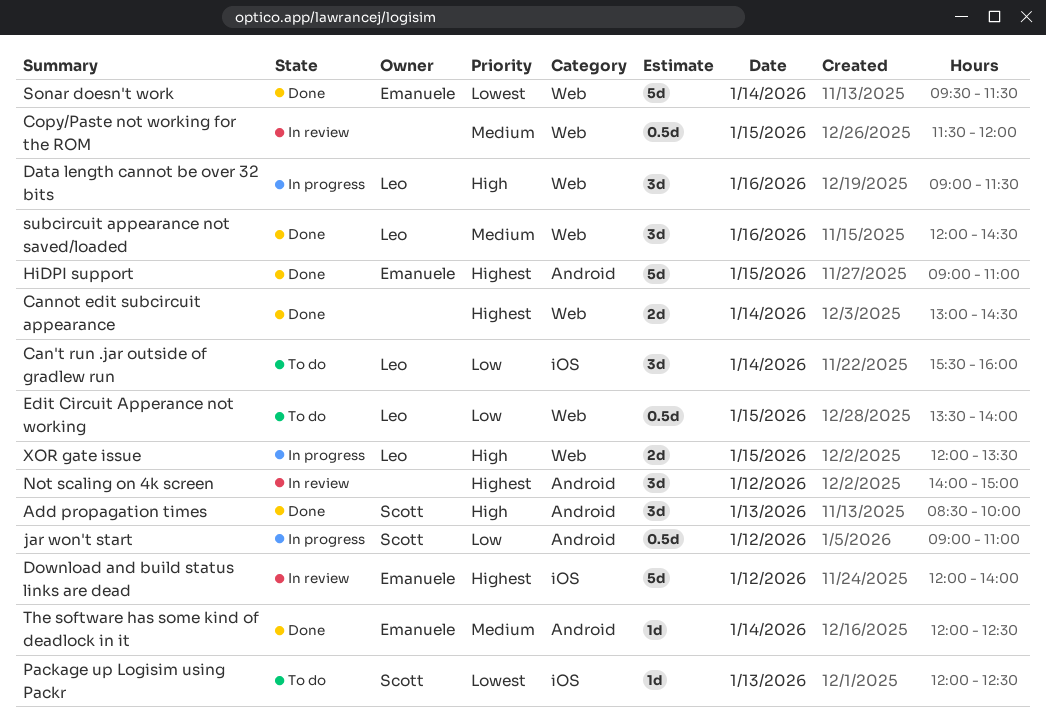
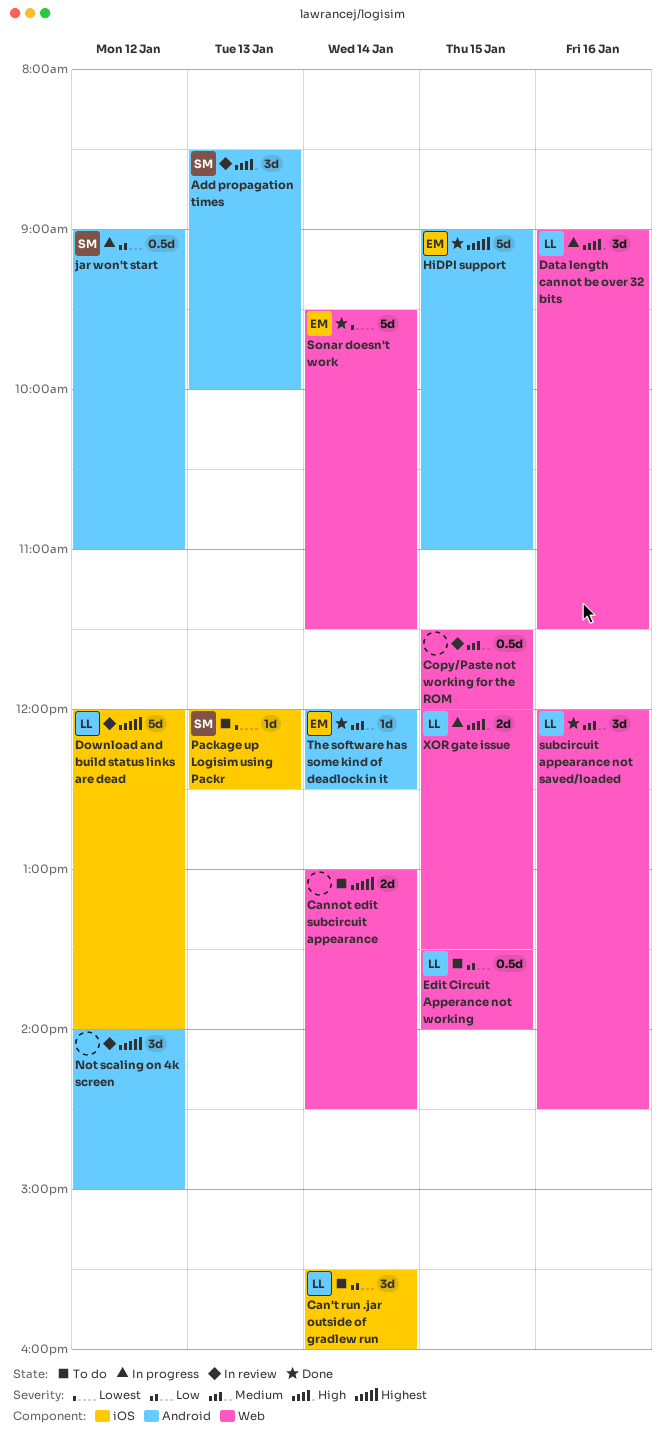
Add propagation times, status: Done -> In review
Cannot edit subcircuit appearance, status: Done -> To do
Download and build status links are dead, owner: Emanuele -> Leo

